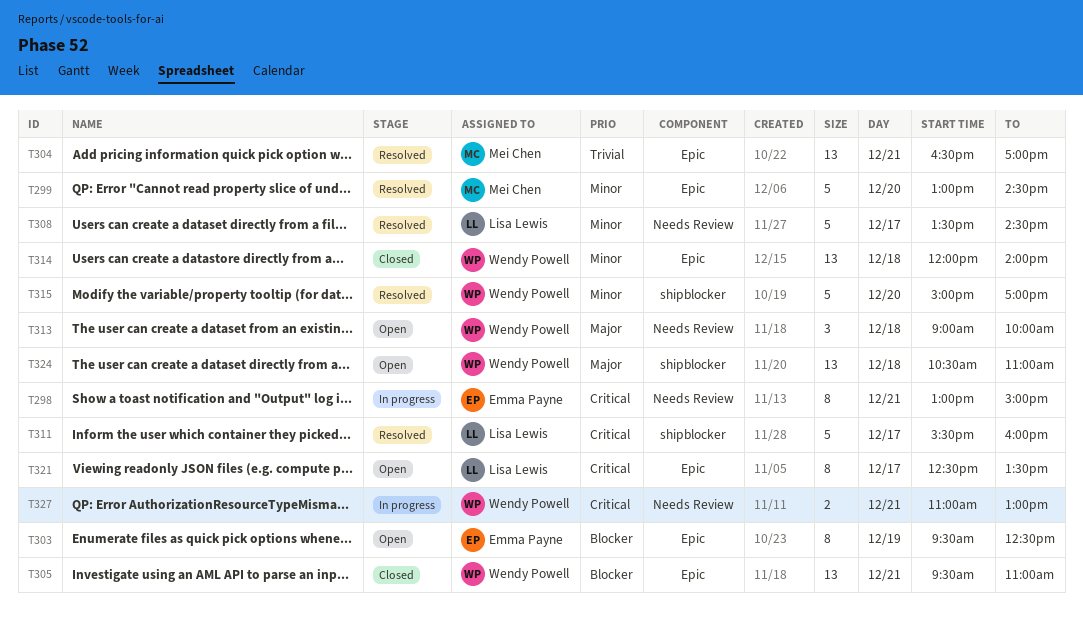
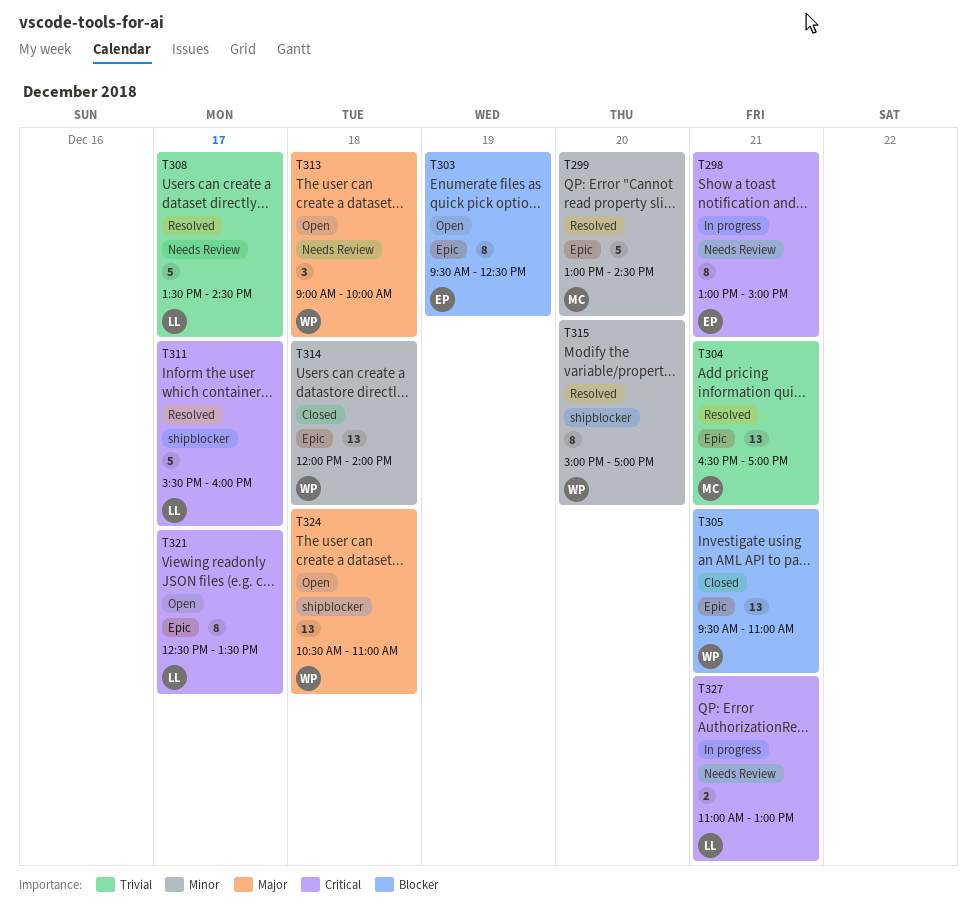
T308, priority: Minor -> Trivial
T315, estimate: 5 -> 8
T327, owner: Wendy Powell -> Lisa Lewis

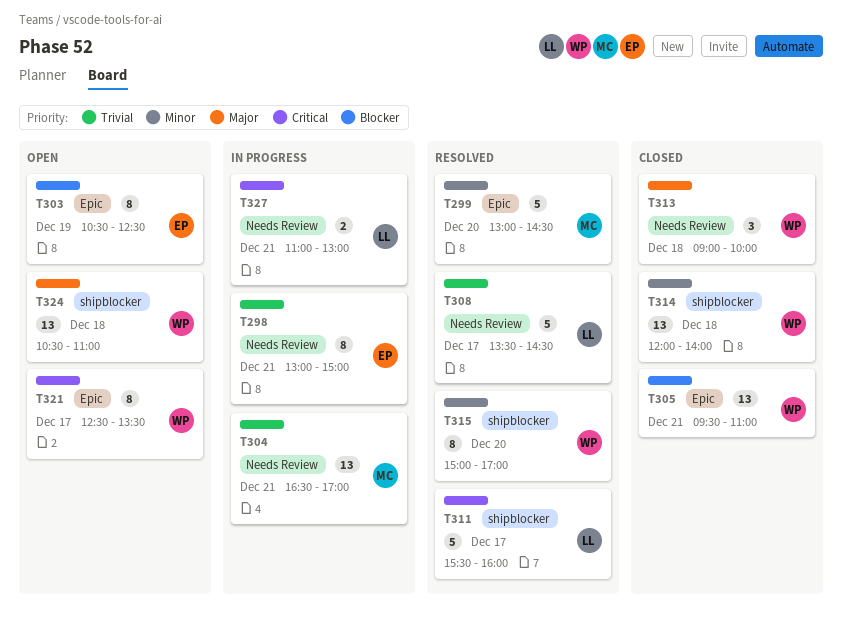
T298, priority: Critical -> Trivial
T303, begins: 09:30 -> 10:30
T304, status: Resolved -> In progress
T304, label: Epic -> Needs Review
T313, status: Open -> Closed
T314, label: Epic -> shipblocker
T321, owner: LL -> WP

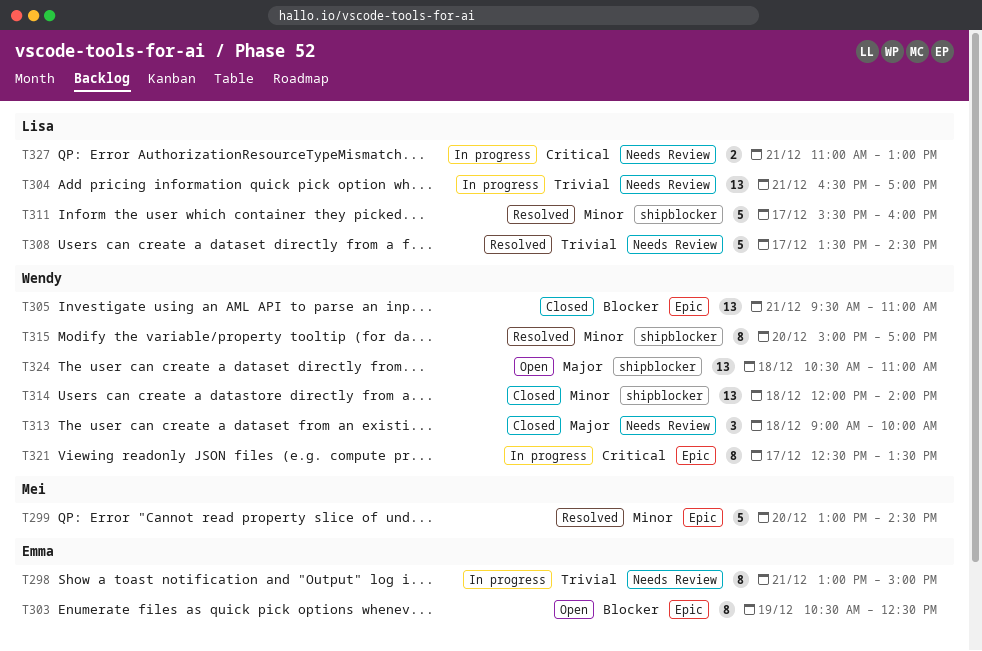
T304, owner: Mei -> Lisa
T311, priority: Critical -> Minor
T321, status: Open -> In progress

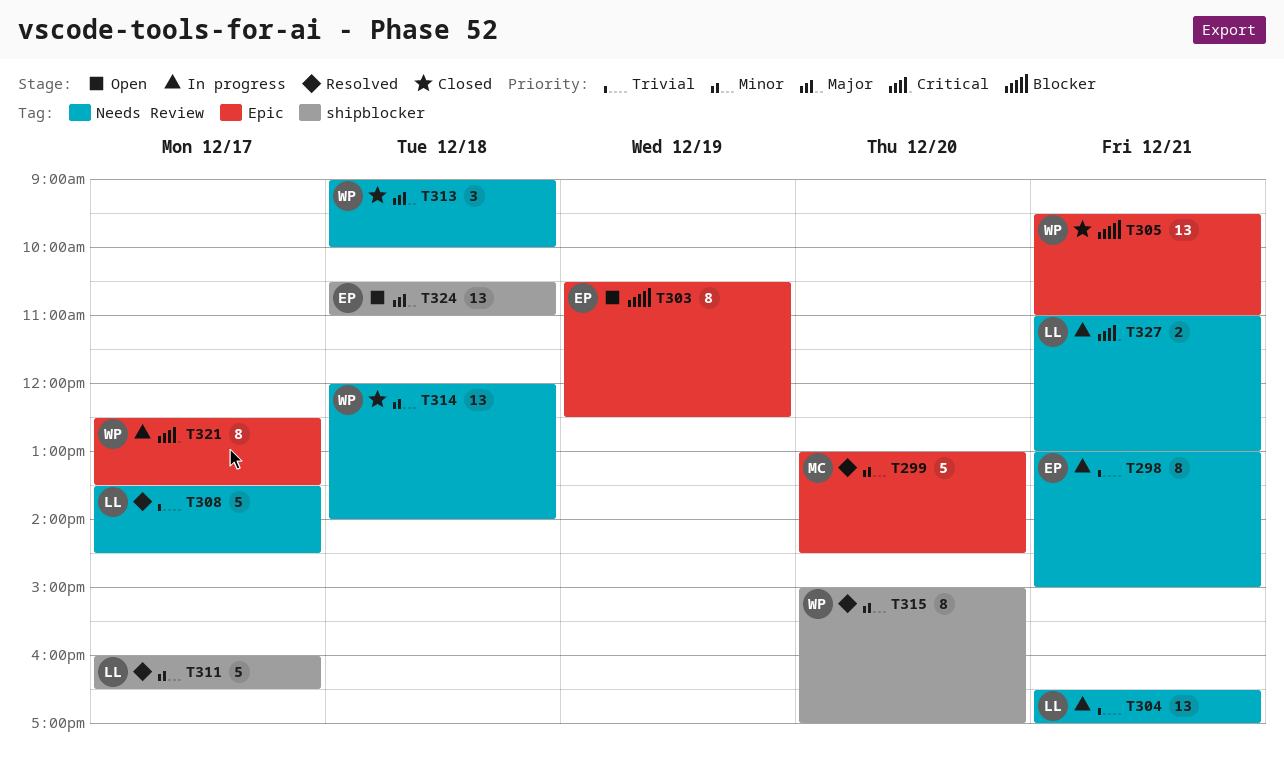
T311, begins: 15:30 -> 16:00
T311, ends: 16:00 -> 16:30
T314, label: shipblocker -> Needs Review
T324, owner: Wendy -> Emma

